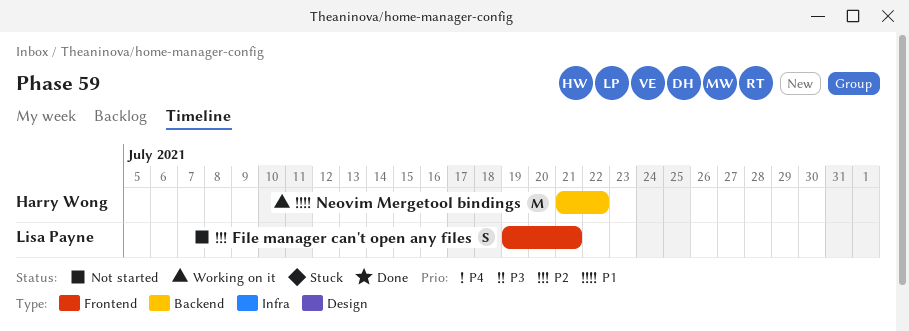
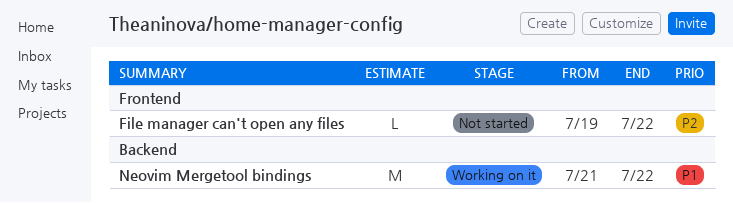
File manager can't open any files, estimate: S -> L
File manager can't open any files, due: Jul 21 -> Jul 22

